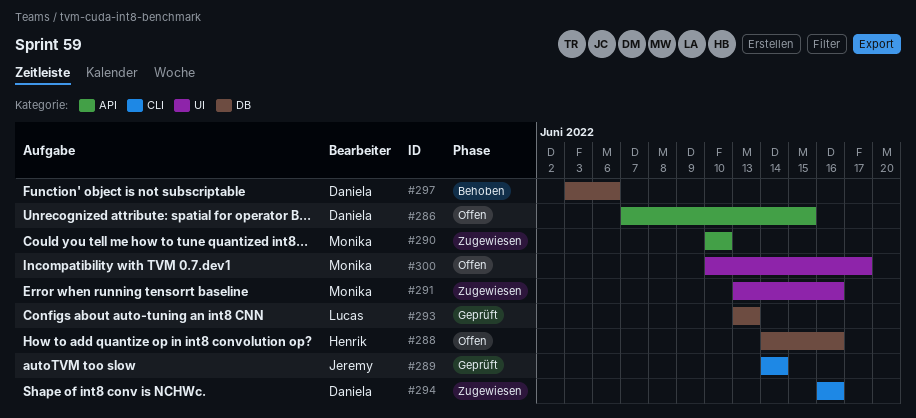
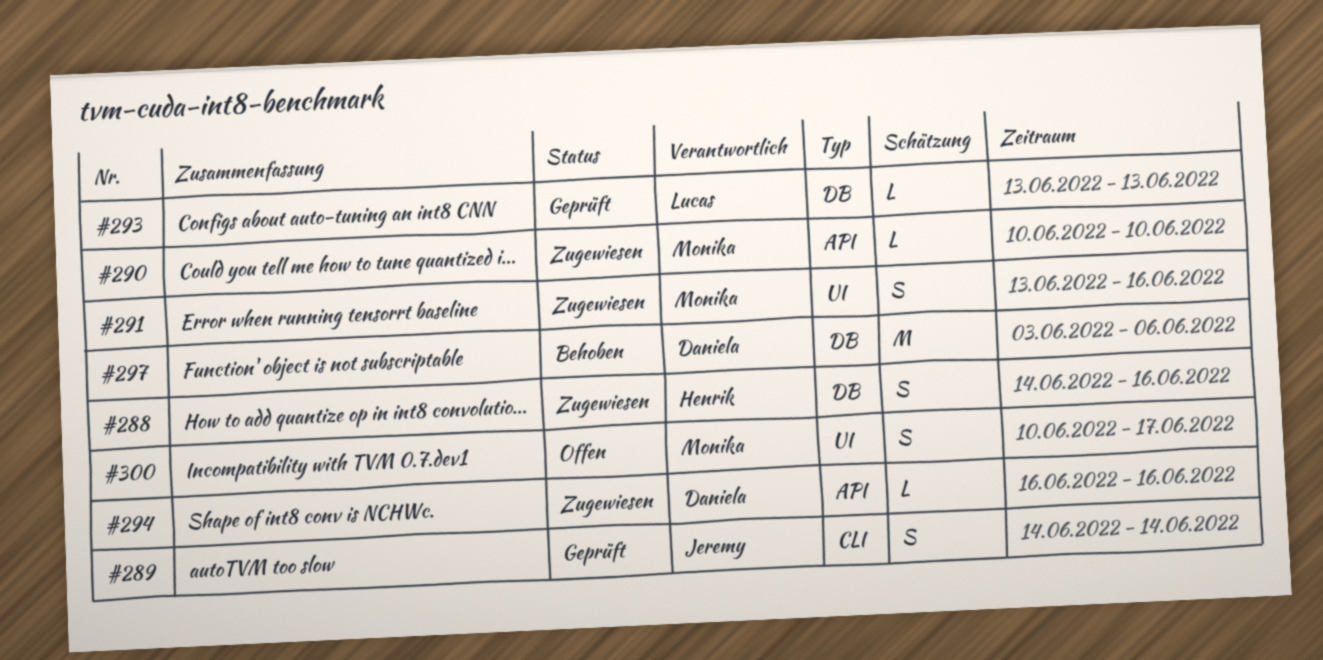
#286: present -> none
#288, status: Offen -> Zugewiesen
#294, label: CLI -> API

